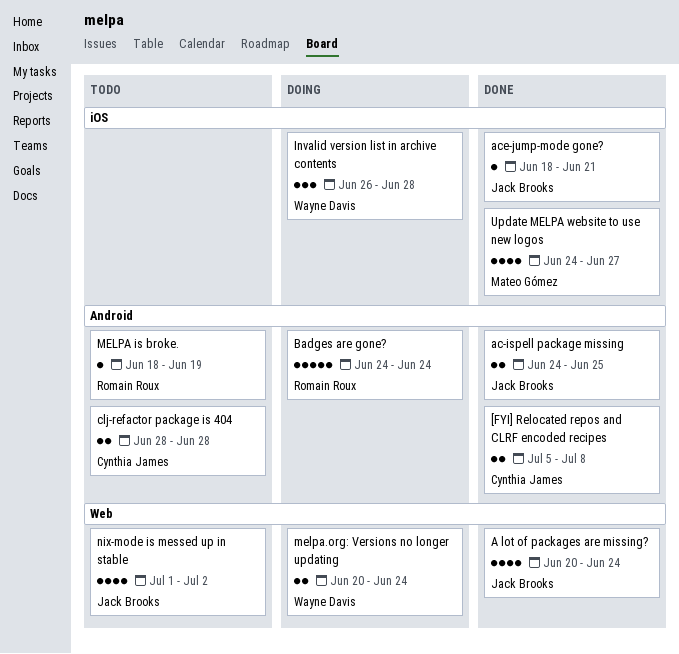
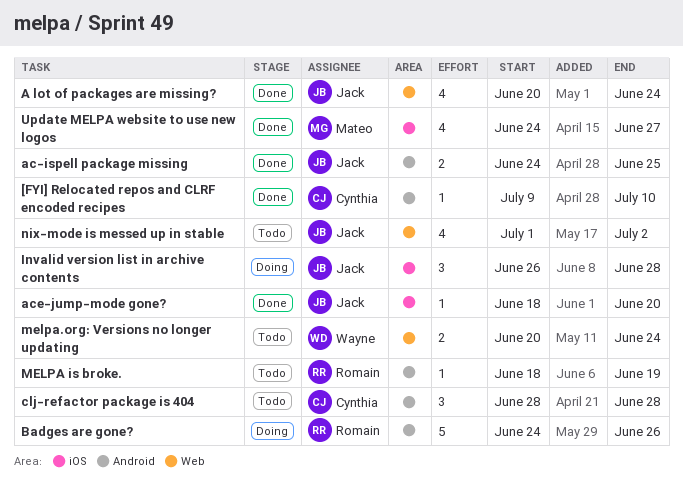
[FYI] Relocated repos and CLRF encoded recipes, estimate: 2 -> 1
[FYI] Relocated repos and CLRF encoded recipes, start: Jul 5 -> Jul 9
[FYI] Relocated repos and CLRF encoded recipes, due: Jul 8 -> Jul 10
ace-jump-mode gone?, due: Jun 21 -> Jun 20
Badges are gone?, due: Jun 24 -> Jun 26
clj-refactor package is 404, estimate: 2 -> 3
Invalid version list in archive contents, owner: Wayne Davis -> Jack Brooks
melpa.org: Versions no longer updating, status: Doing -> Todo

